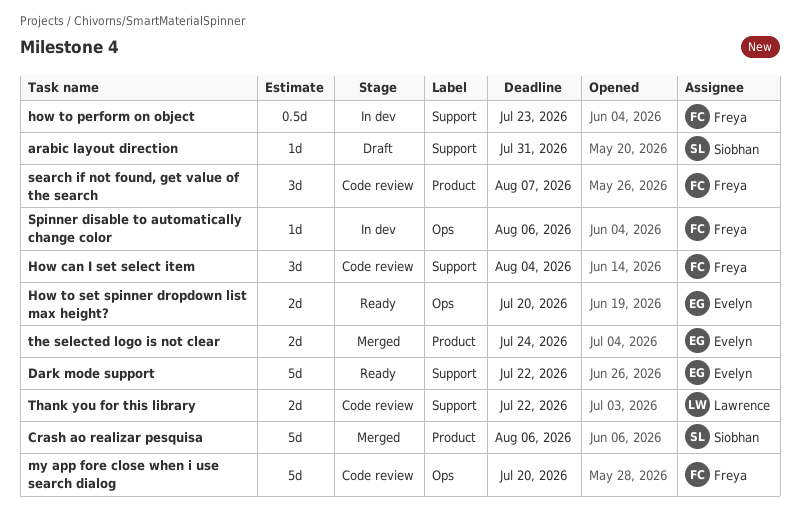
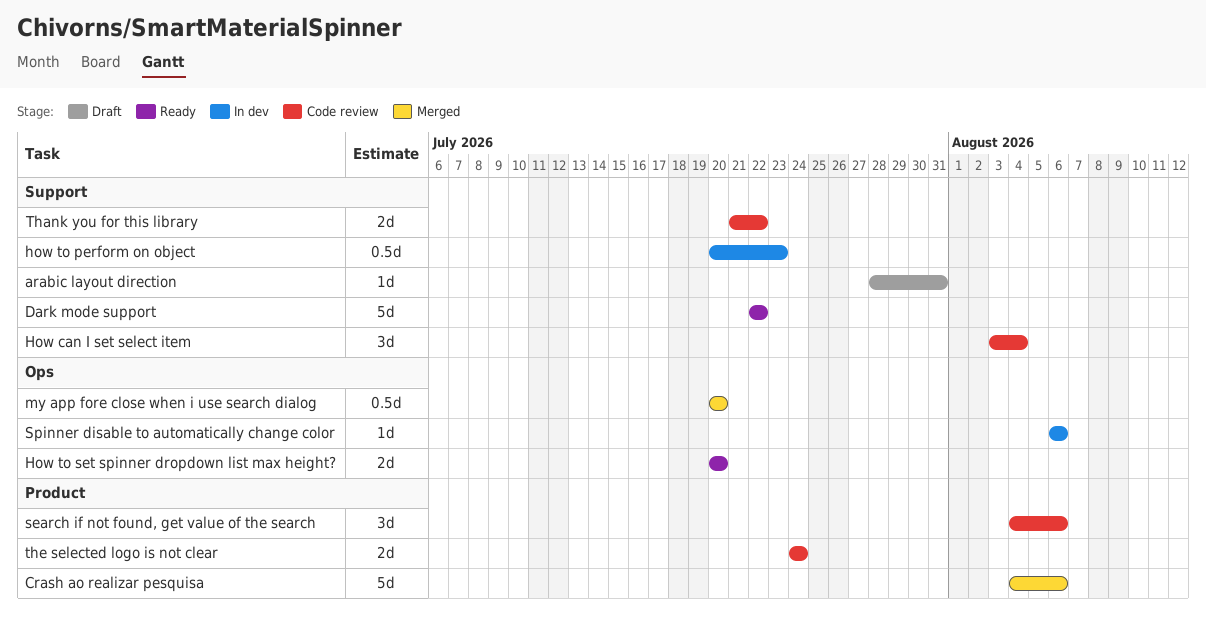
my app fore close when i use search dialog, status: Code review -> Merged
my app fore close when i use search dialog, estimate: 5d -> 0.5d
search if not found, get value of the search, due: Aug 7 -> Aug 6
the selected logo is not clear, status: Merged -> Code review

